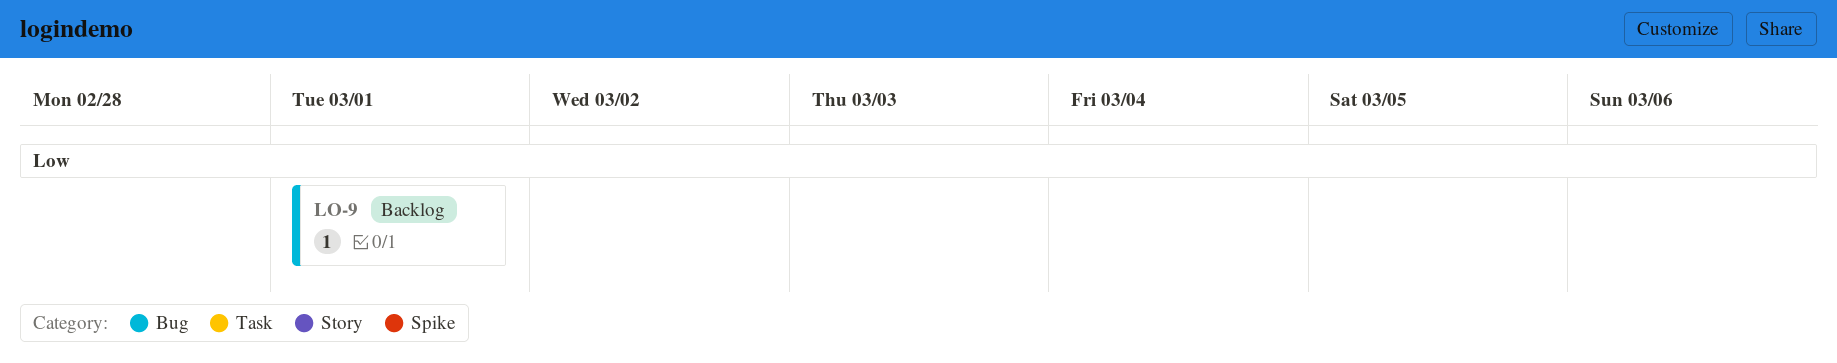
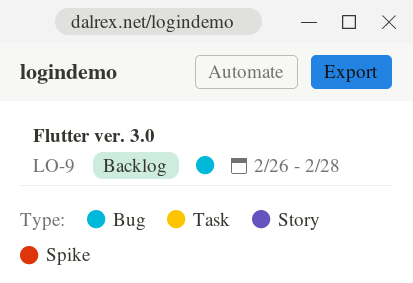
LO-9, due: Mar 1 -> Feb 28

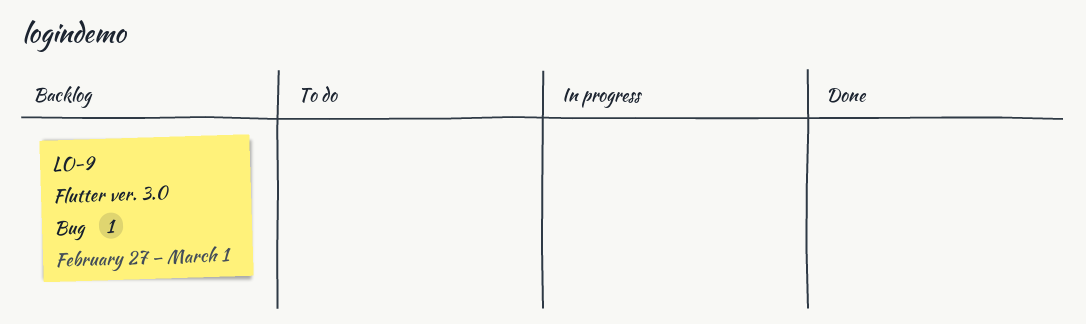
LO-9, start: Feb 26 -> Feb 27
LO-9, due: Feb 28 -> Mar 1

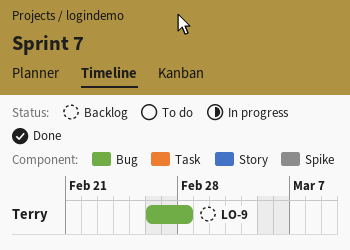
LO-9, start: Feb 27 -> Feb 26
LO-9, due: Mar 1 -> Feb 28

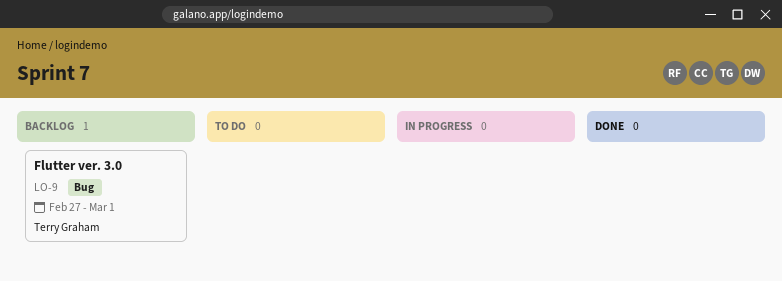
LO-9, start: Feb 26 -> Feb 27
LO-9, due: Feb 28 -> Mar 1

